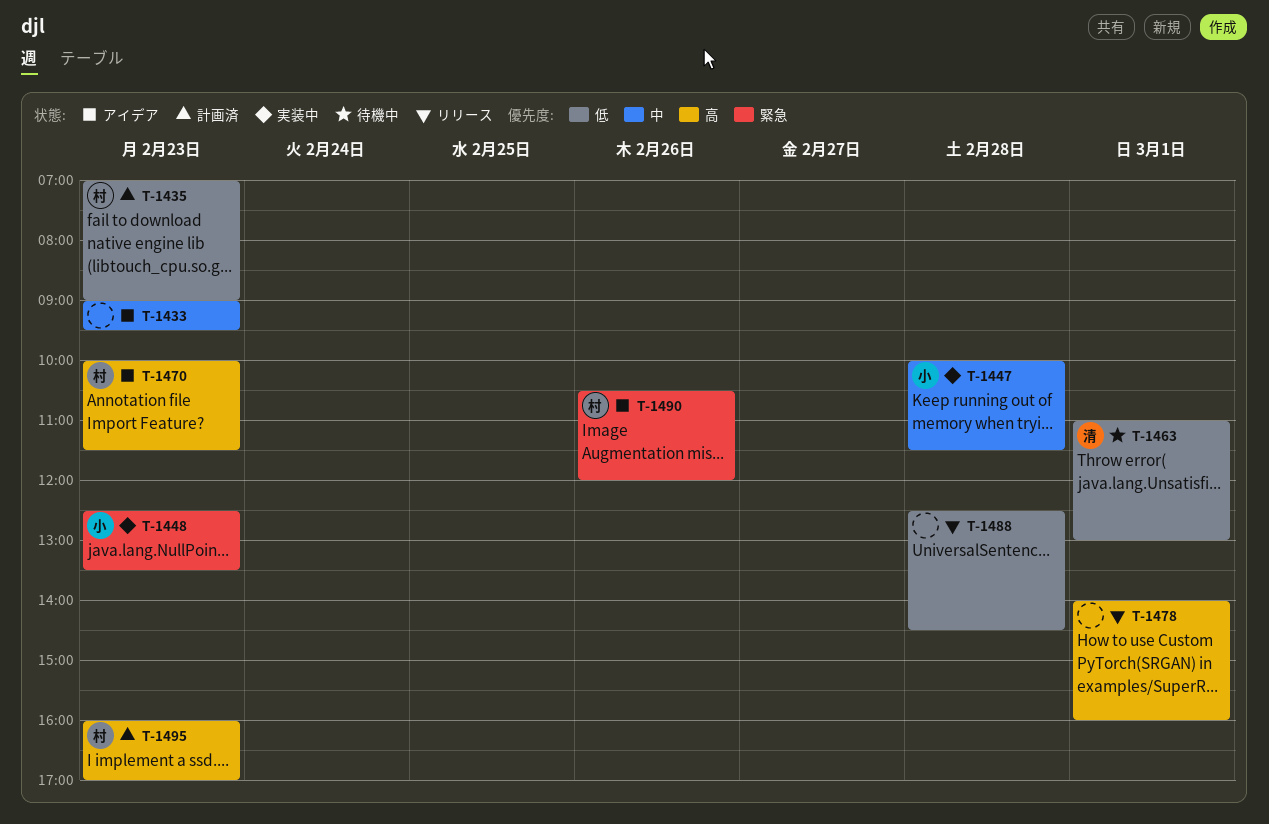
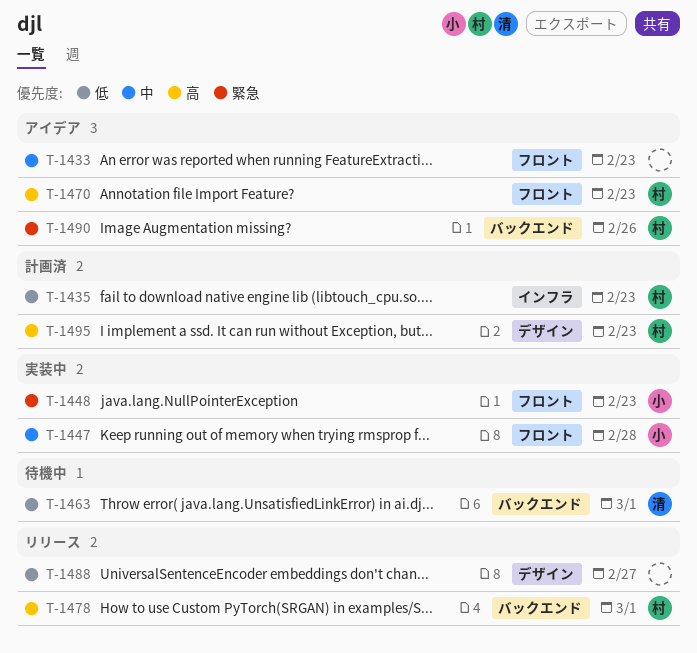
T-1478, owner: none -> 村
T-1488, day: Feb 28 -> Feb 27

